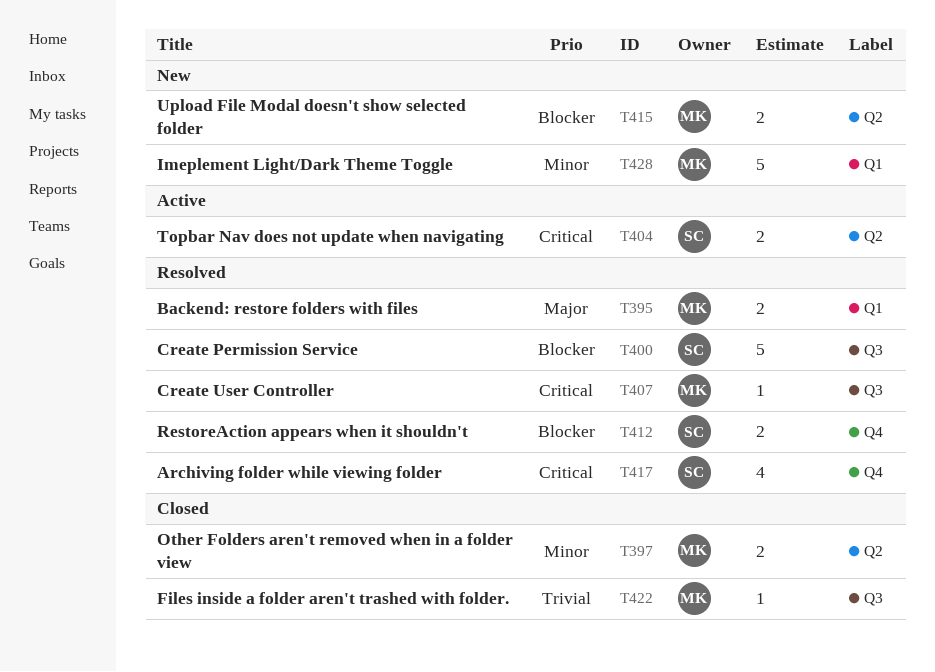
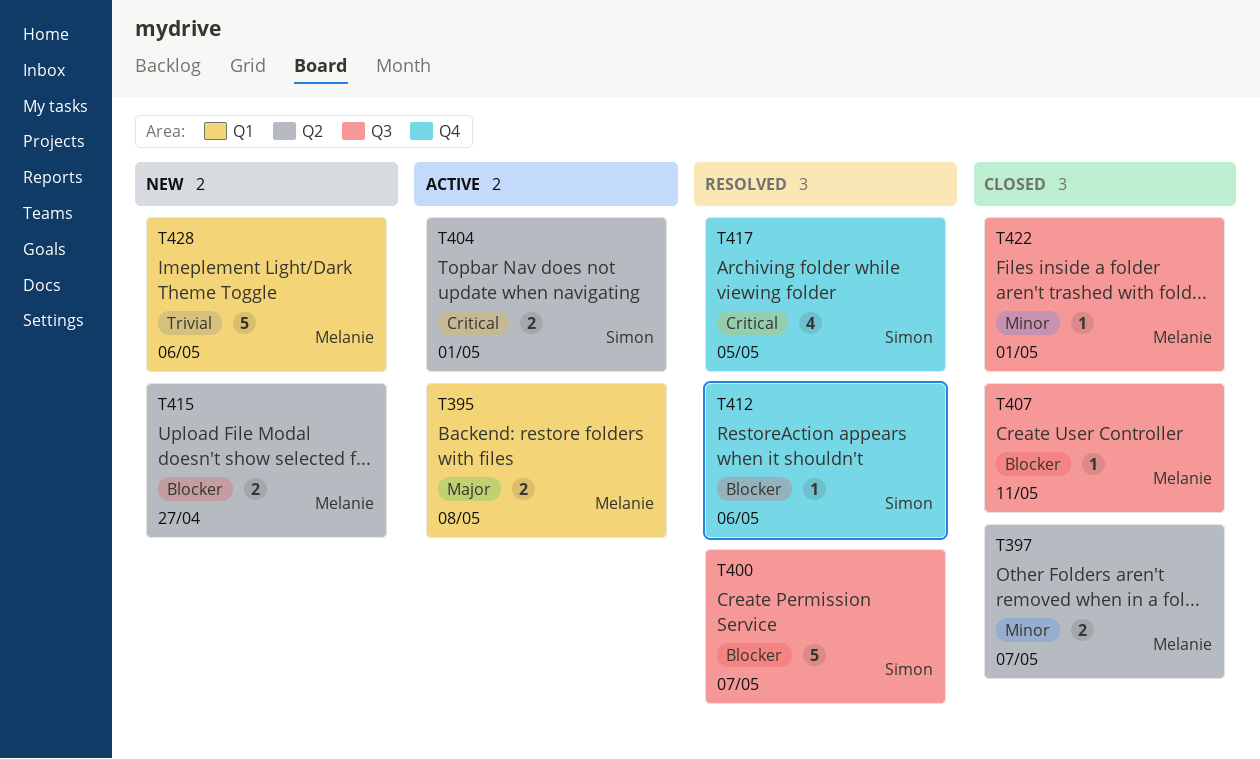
T395, status: Resolved -> Active
T407, status: Resolved -> Closed
T407, priority: Critical -> Blocker
T412, estimate: 2 -> 1
T422, priority: Trivial -> Minor
T428, priority: Minor -> Trivial

